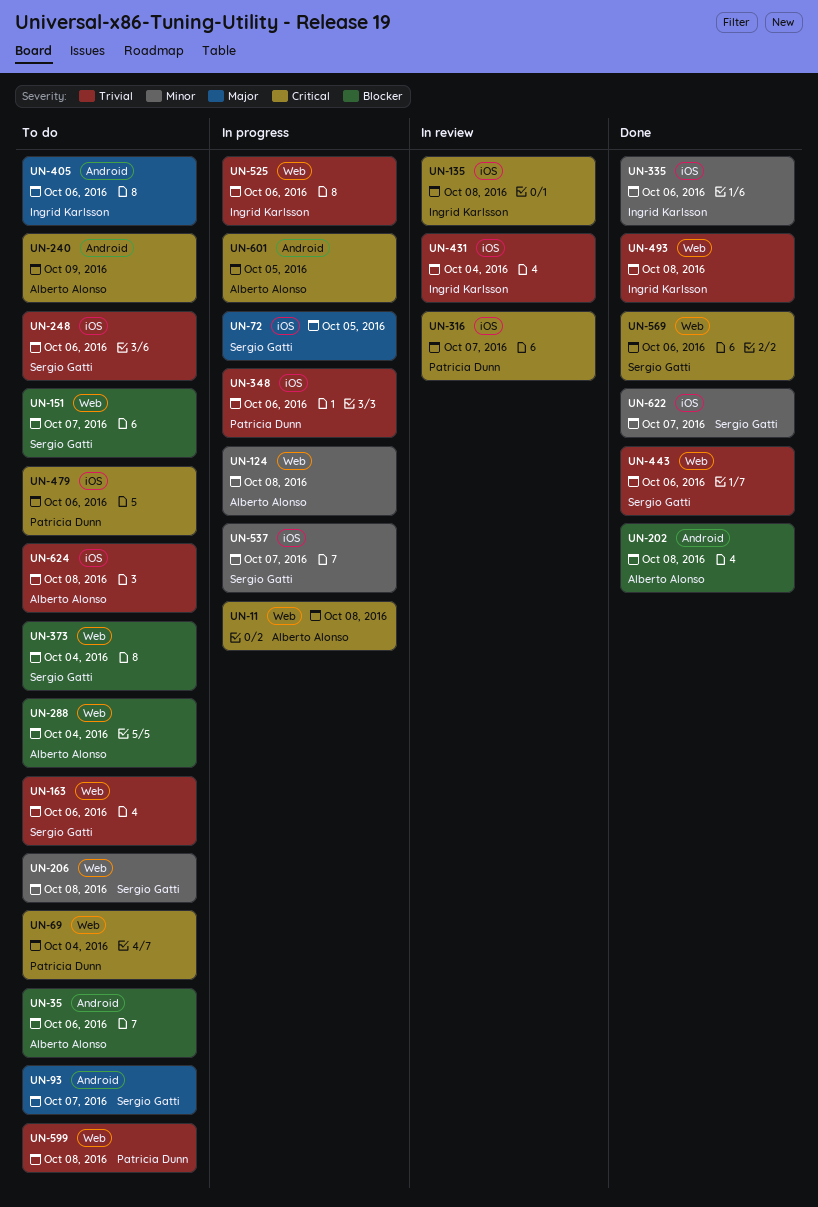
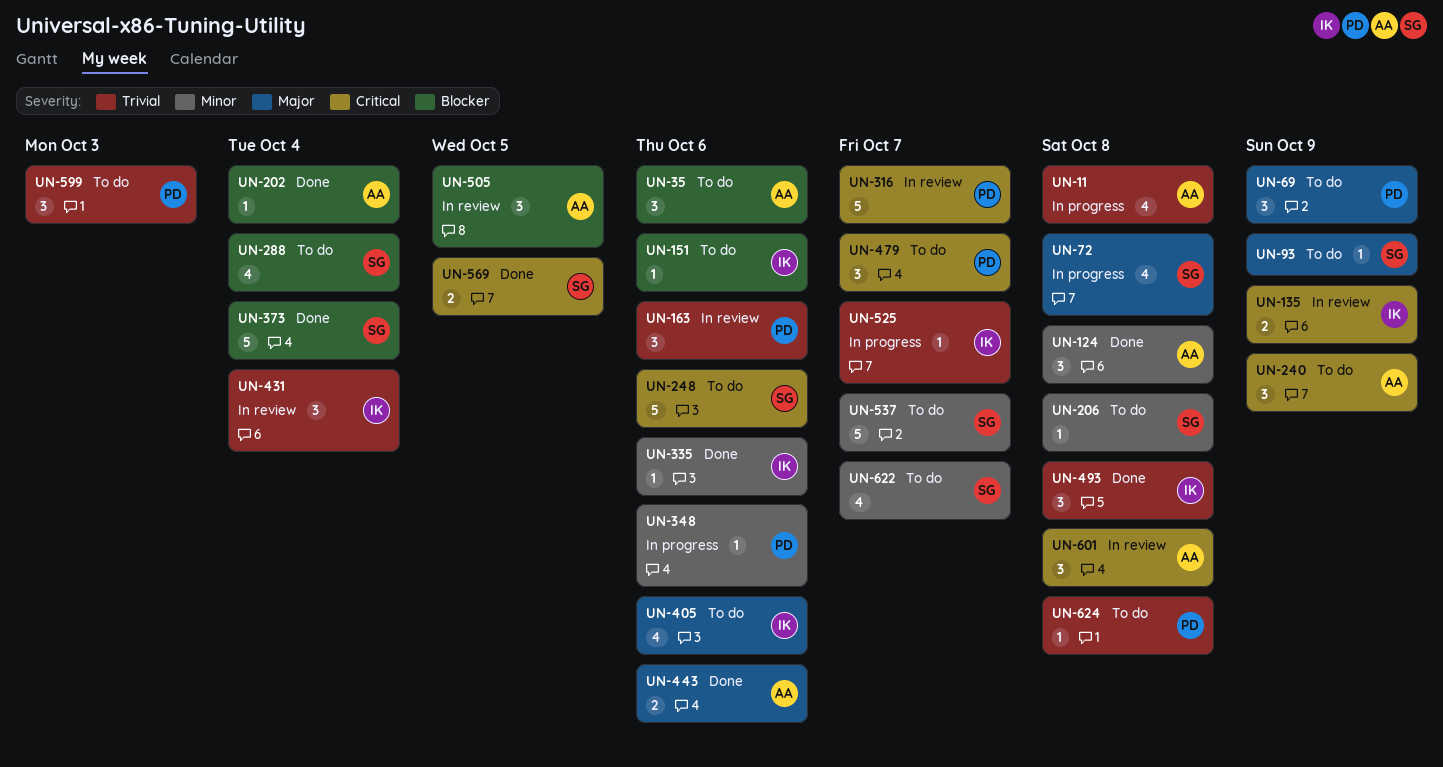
UN-11, priority: Critical -> Trivial
UN-69, priority: Critical -> Major
UN-69, due: Oct 4 -> Oct 9
UN-72, due: Oct 5 -> Oct 8
UN-93, due: Oct 7 -> Oct 9
UN-124, status: In progress -> Done
UN-135, due: Oct 8 -> Oct 9
UN-151, owner: Sergio Gatti -> Ingrid Karlsson
UN-151, due: Oct 7 -> Oct 6
UN-163, status: To do -> In review
UN-163, owner: Sergio Gatti -> Patricia Dunn
UN-202, due: Oct 8 -> Oct 4
UN-248, priority: Trivial -> Critical
UN-288, owner: Alberto Alonso -> Sergio Gatti
UN-348, priority: Trivial -> Minor
UN-373, status: To do -> Done
UN-443, owner: Sergio Gatti -> Alberto Alonso
UN-443, priority: Trivial -> Major
UN-479, due: Oct 6 -> Oct 7
UN-505: none -> present
UN-525, due: Oct 6 -> Oct 7
UN-537, status: In progress -> To do
UN-569, due: Oct 6 -> Oct 5
UN-599, due: Oct 8 -> Oct 3
UN-601, status: In progress -> In review
UN-601, due: Oct 5 -> Oct 8
UN-622, status: Done -> To do
UN-624, owner: Alberto Alonso -> Patricia Dunn

